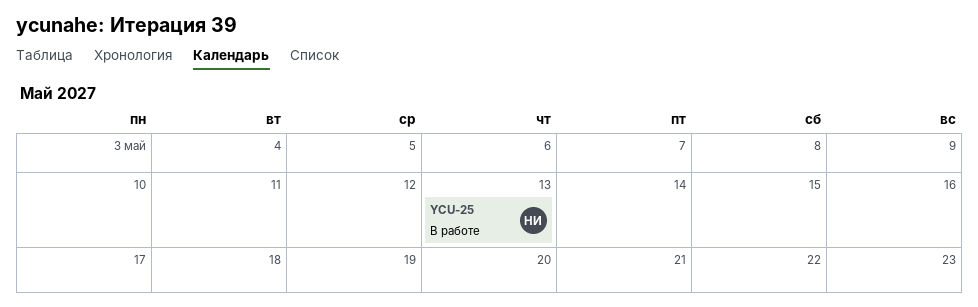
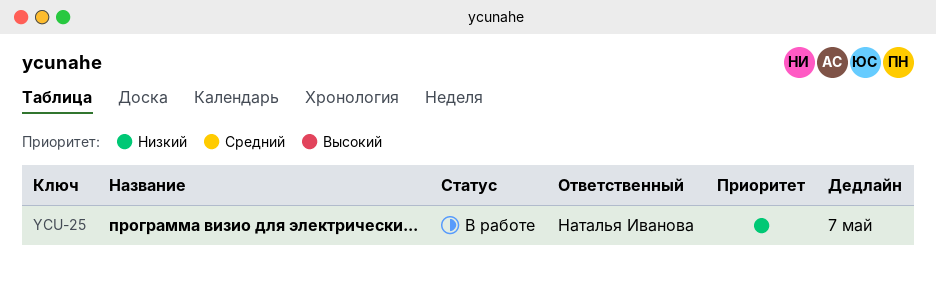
YCU-25, due: May 13 -> May 7

